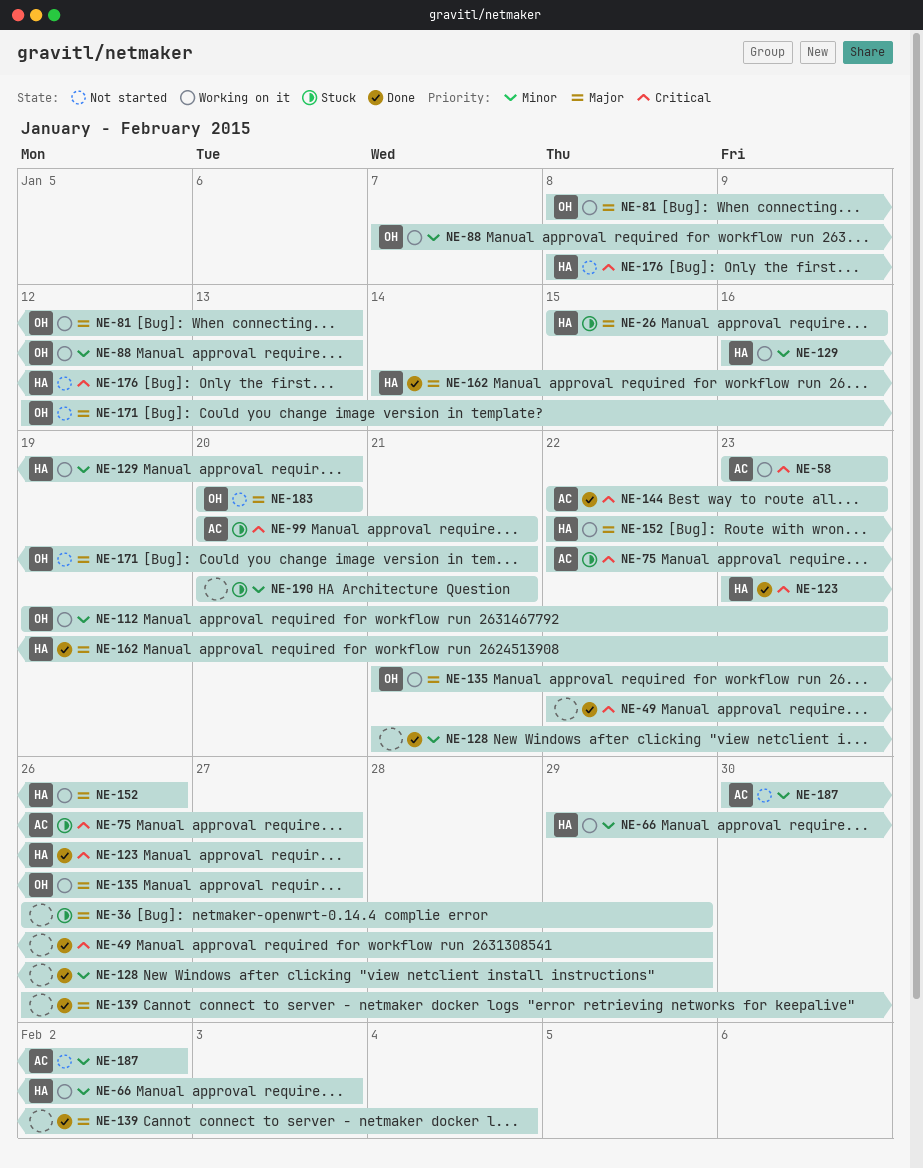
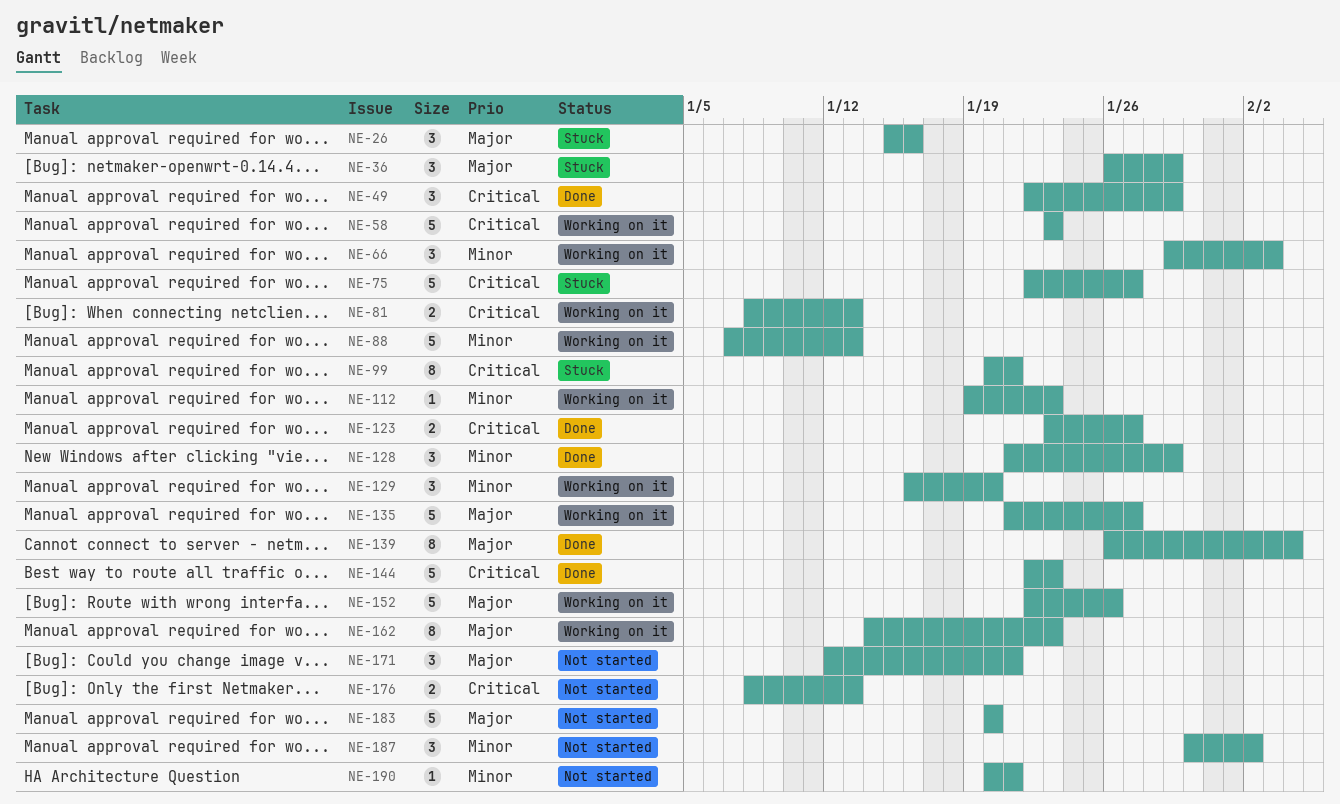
NE-81, priority: Major -> Critical
NE-162, status: Done -> Working on it
NE-190, status: Stuck -> Not started

